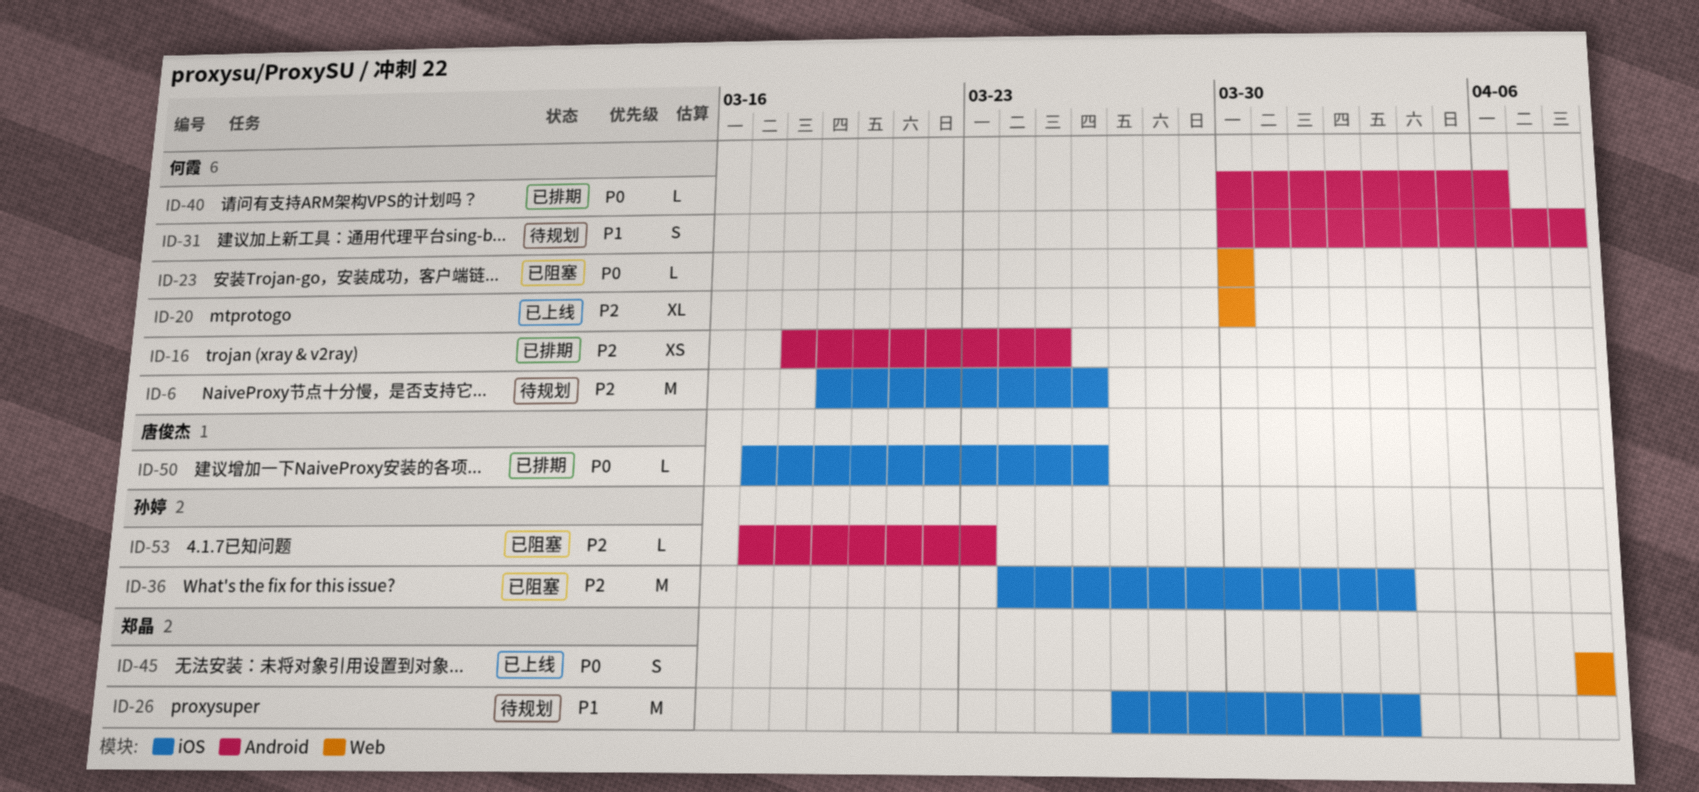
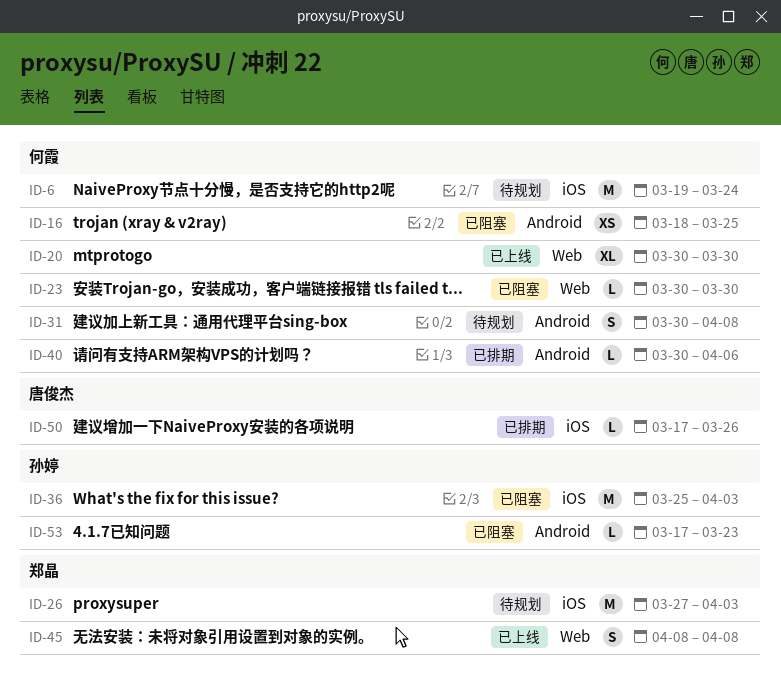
ID-6, due: Mar 26 -> Mar 24
ID-16, status: 已排期 -> 已阻塞
ID-36, start: Mar 24 -> Mar 25

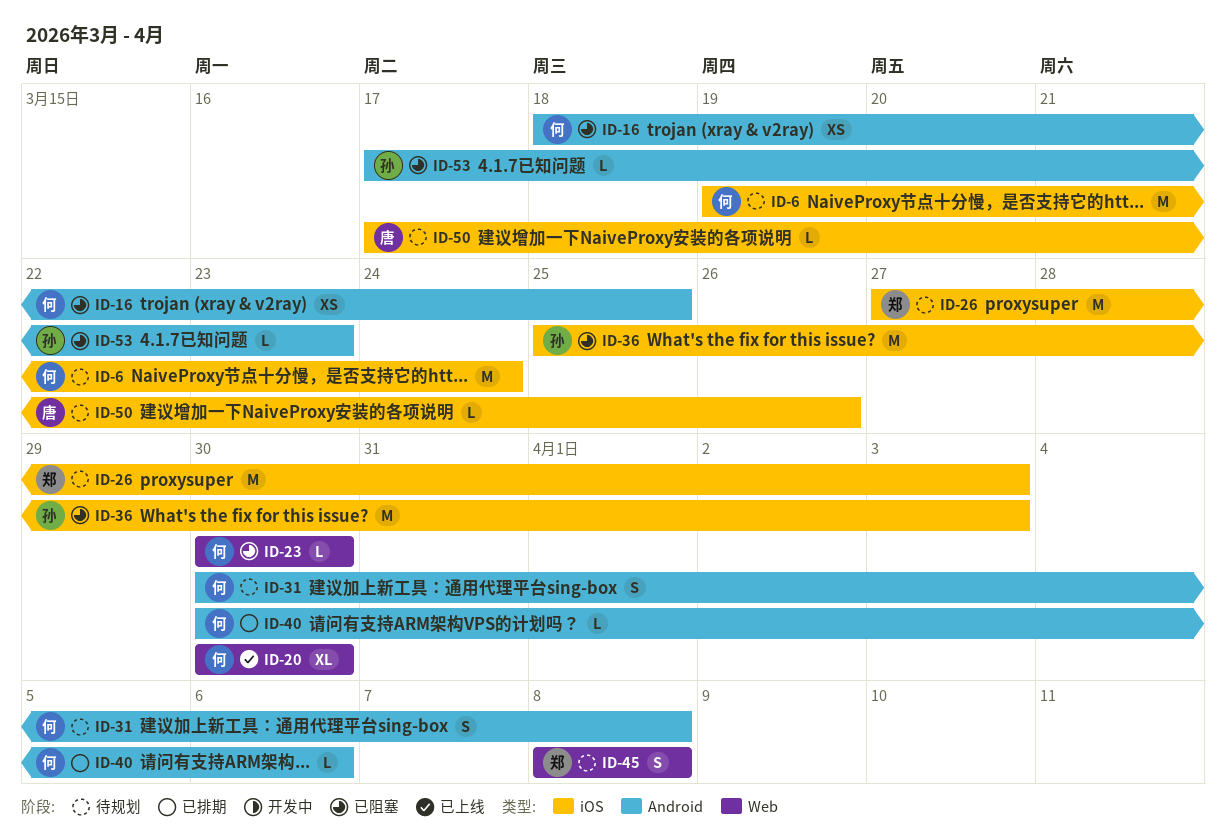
ID-45, status: 已上线 -> 待规划
ID-50, status: 已排期 -> 待规划

